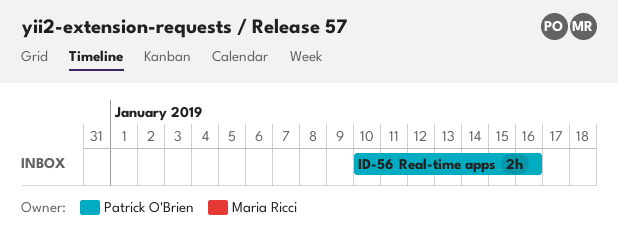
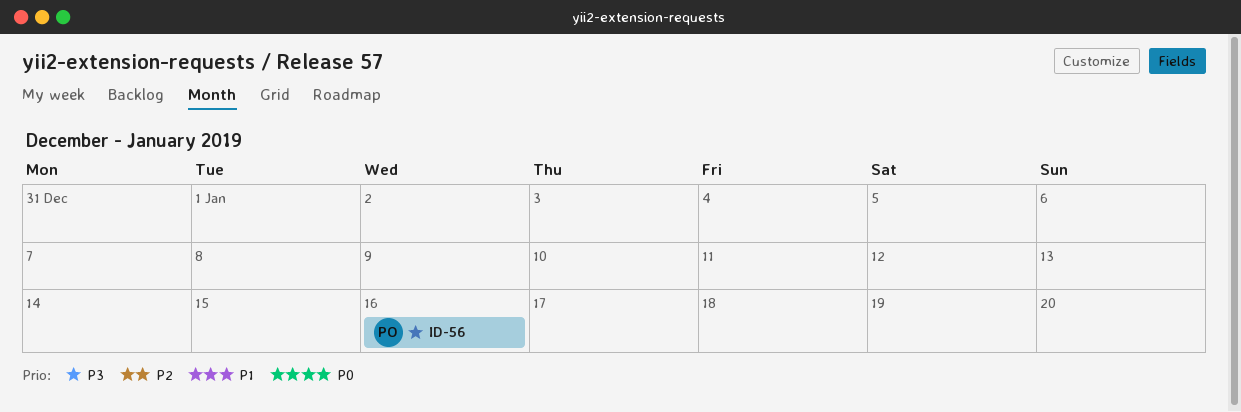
ID-56, start: Jan 10 -> Jan 16

